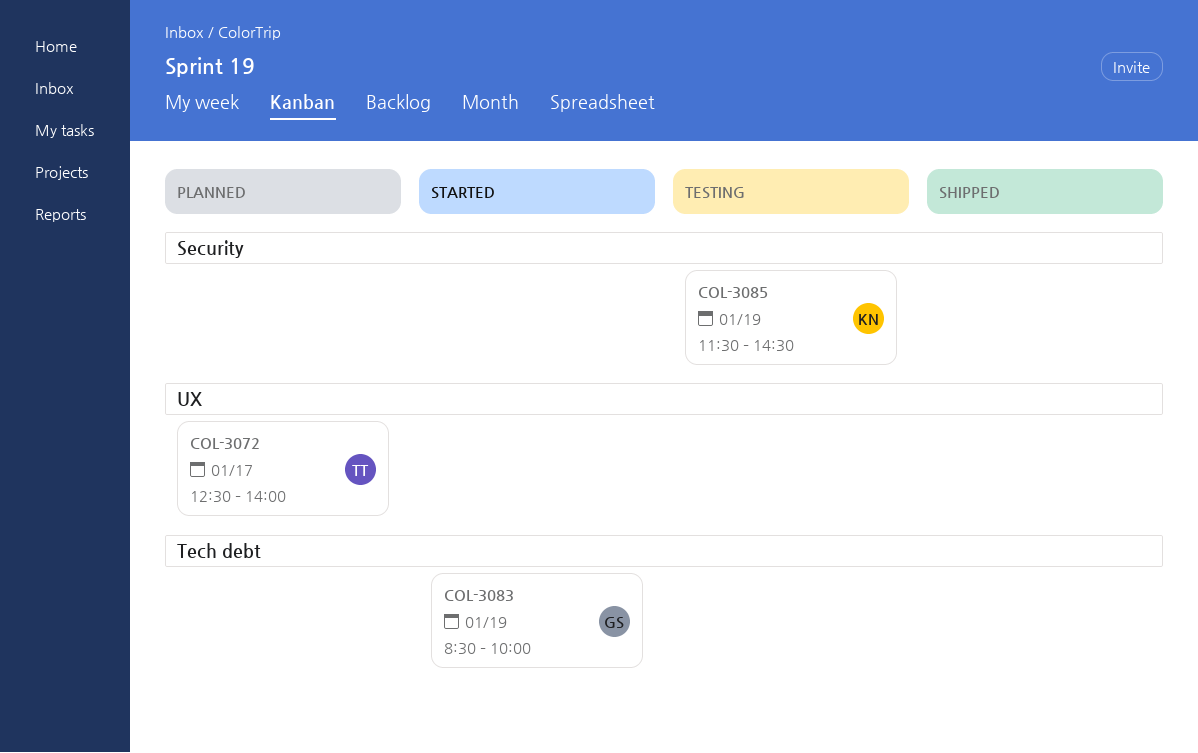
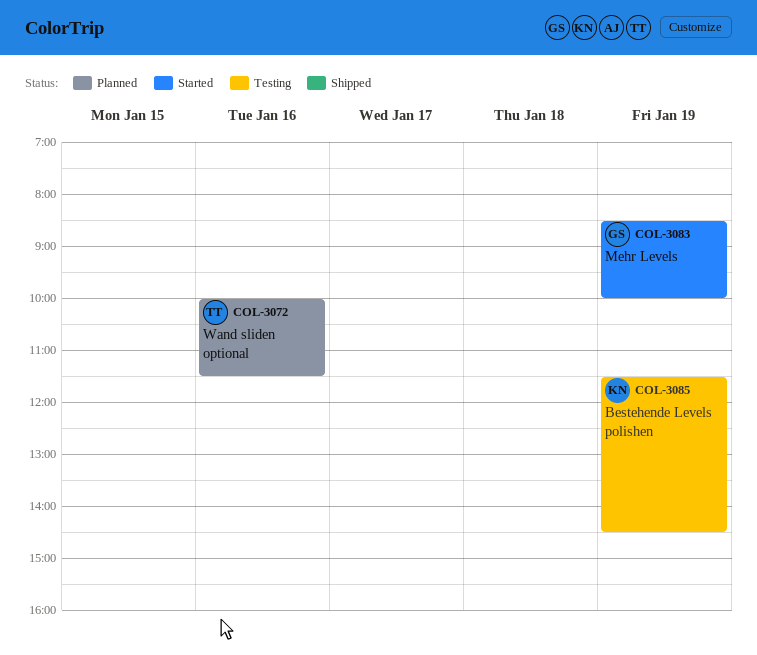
COL-3072, day: Jan 17 -> Jan 16
COL-3072, begins: 12:30 -> 10:00
COL-3072, ends: 14:00 -> 11:30

